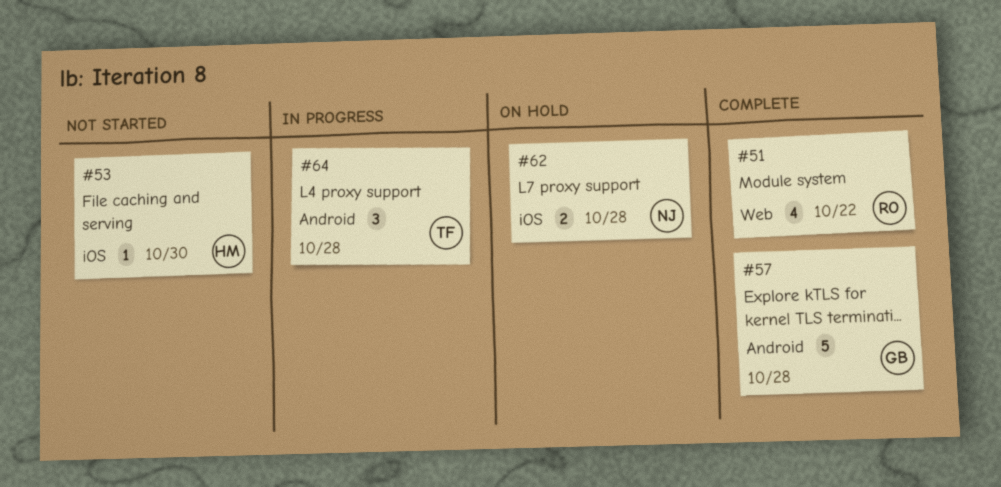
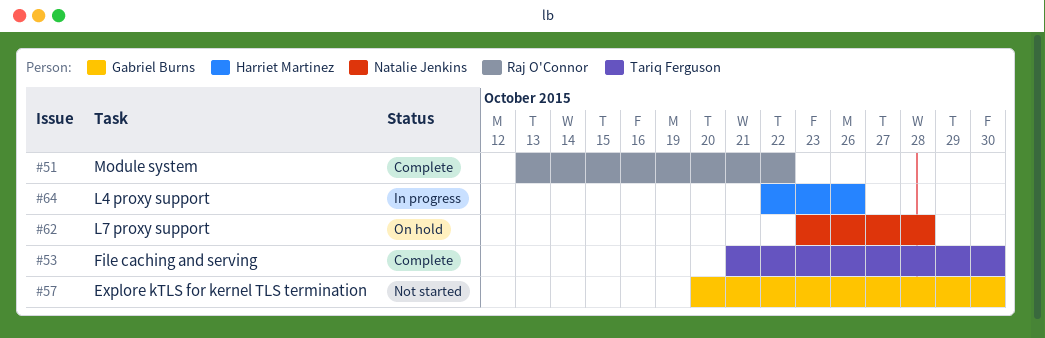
#53, status: Not started -> Complete
#53, owner: Harriet Martinez -> Tariq Ferguson
#57, status: Complete -> Not started
#57, due: Oct 28 -> Oct 30
#64, owner: Tariq Ferguson -> Harriet Martinez
#64, due: Oct 28 -> Oct 26

